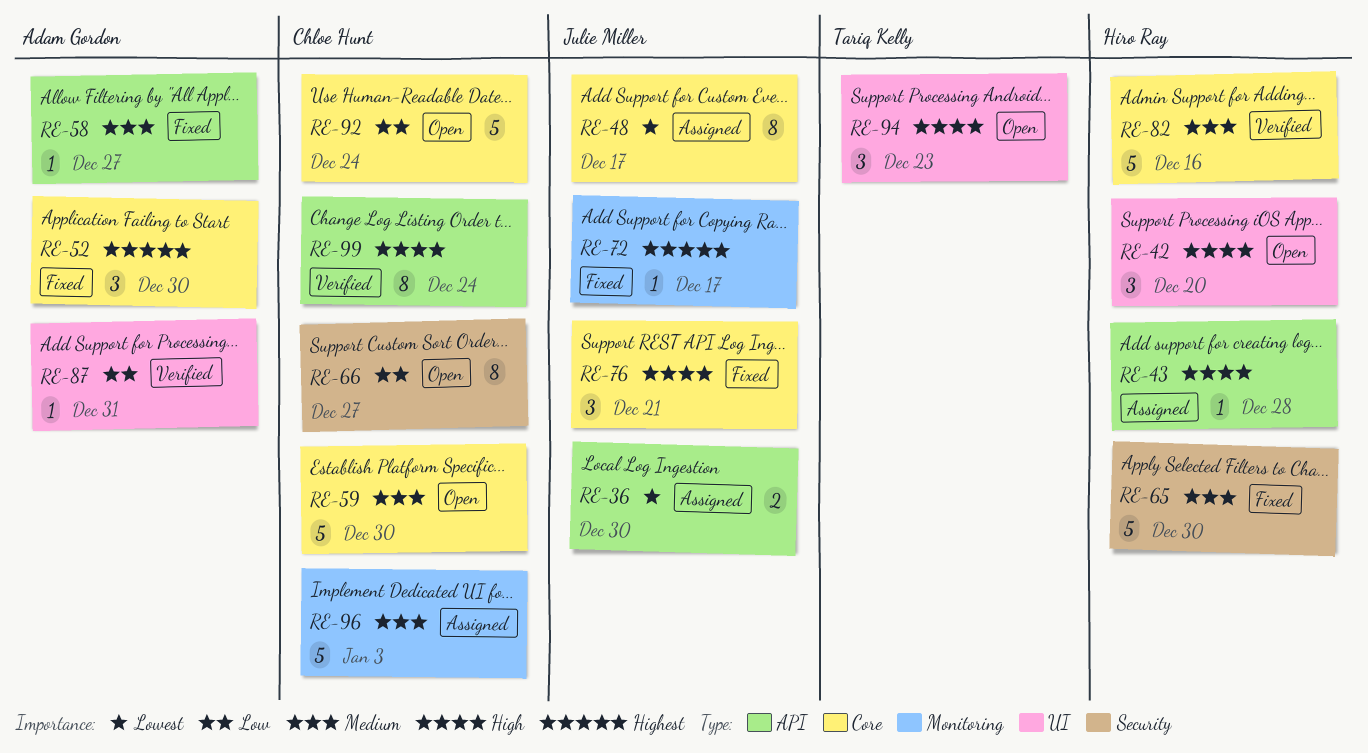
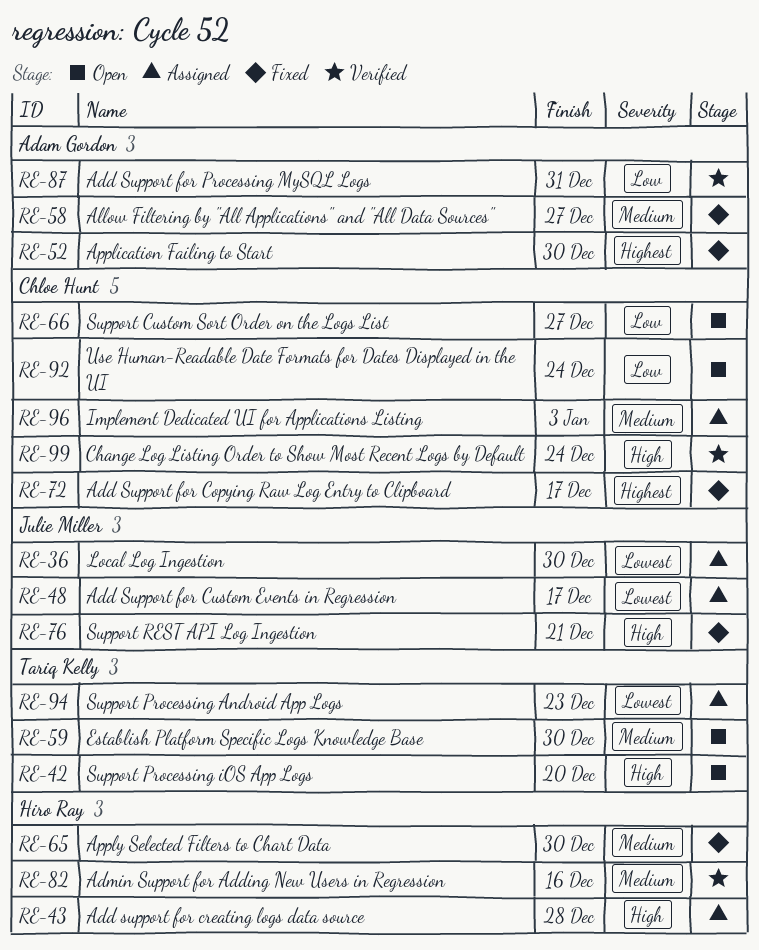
RE-42, owner: Hiro Ray -> Tariq Kelly
RE-59, owner: Chloe Hunt -> Tariq Kelly
RE-72, owner: Julie Miller -> Chloe Hunt
RE-94, status: Open -> Assigned
RE-94, priority: High -> Lowest

